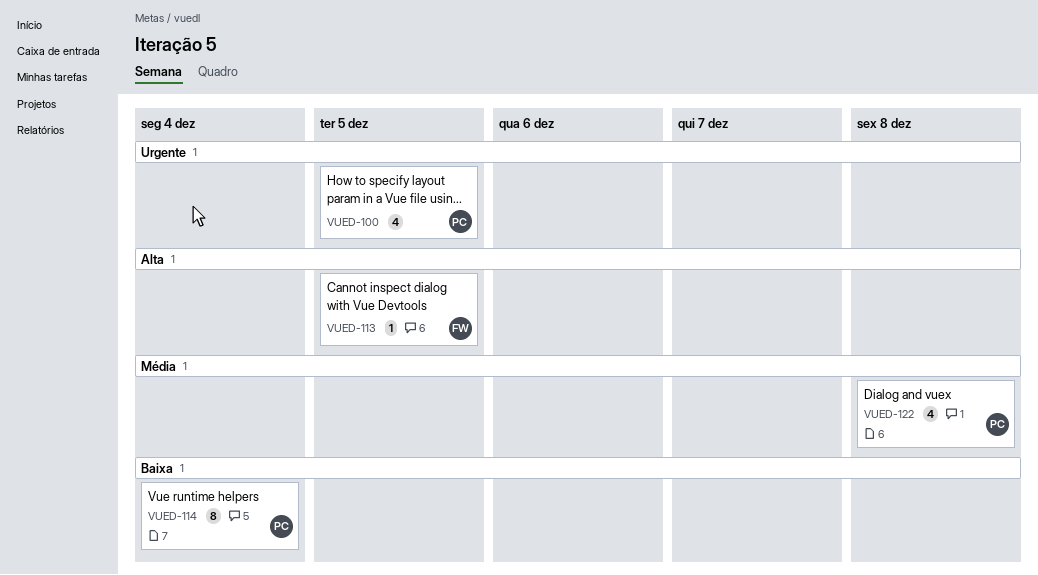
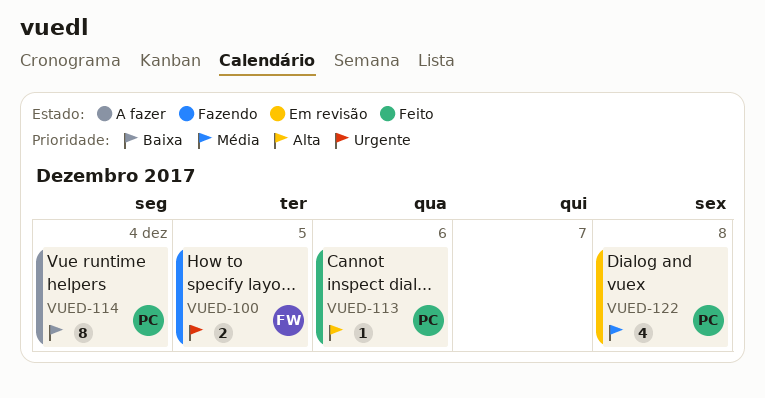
VUED-100, owner: PC -> FW
VUED-100, estimate: 4 -> 2
VUED-113, owner: FW -> PC
VUED-113, due: Dec 5 -> Dec 6

